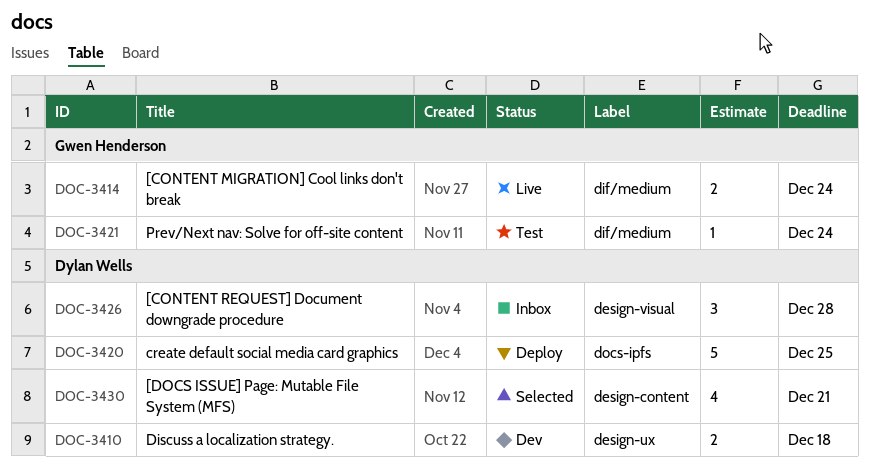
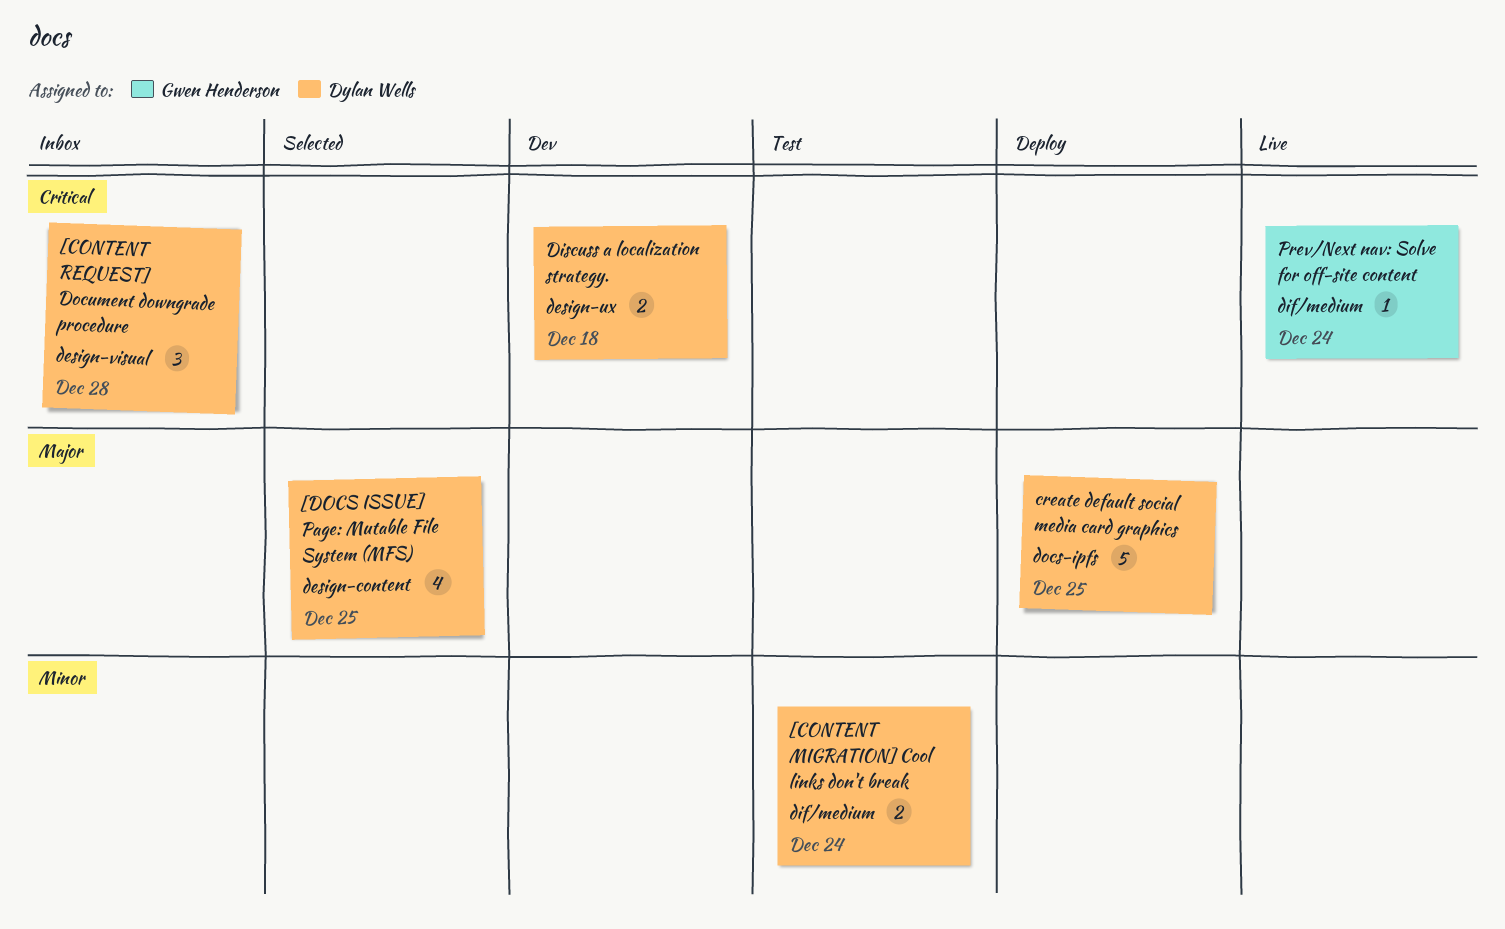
[CONTENT MIGRATION] Cool links don't break, status: Live -> Test
[CONTENT MIGRATION] Cool links don't break, owner: Gwen Henderson -> Dylan Wells
[DOCS ISSUE] Page: Mutable File System (MFS), due: Dec 21 -> Dec 25
Prev/Next nav: Solve for off-site content, status: Test -> Live

